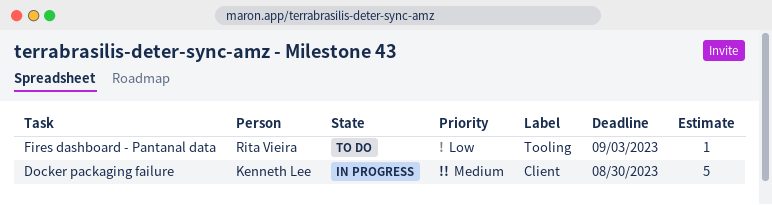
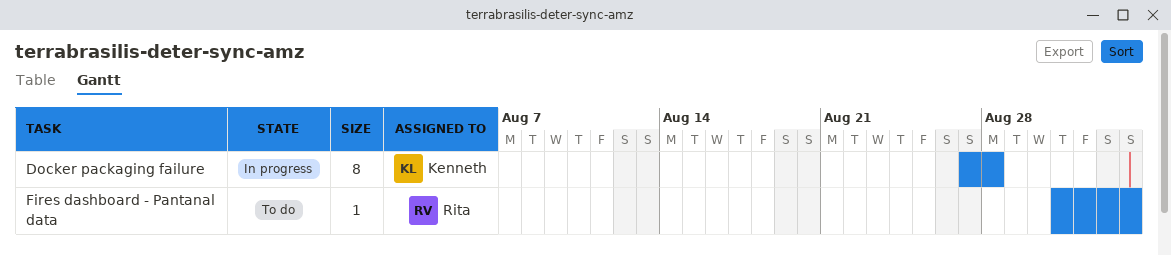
Docker packaging failure, estimate: 5 -> 8
Docker packaging failure, due: Aug 30 -> Aug 28

